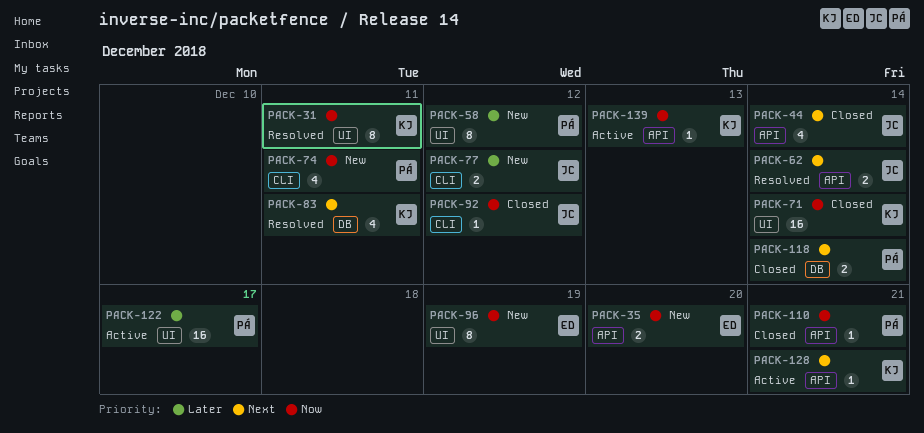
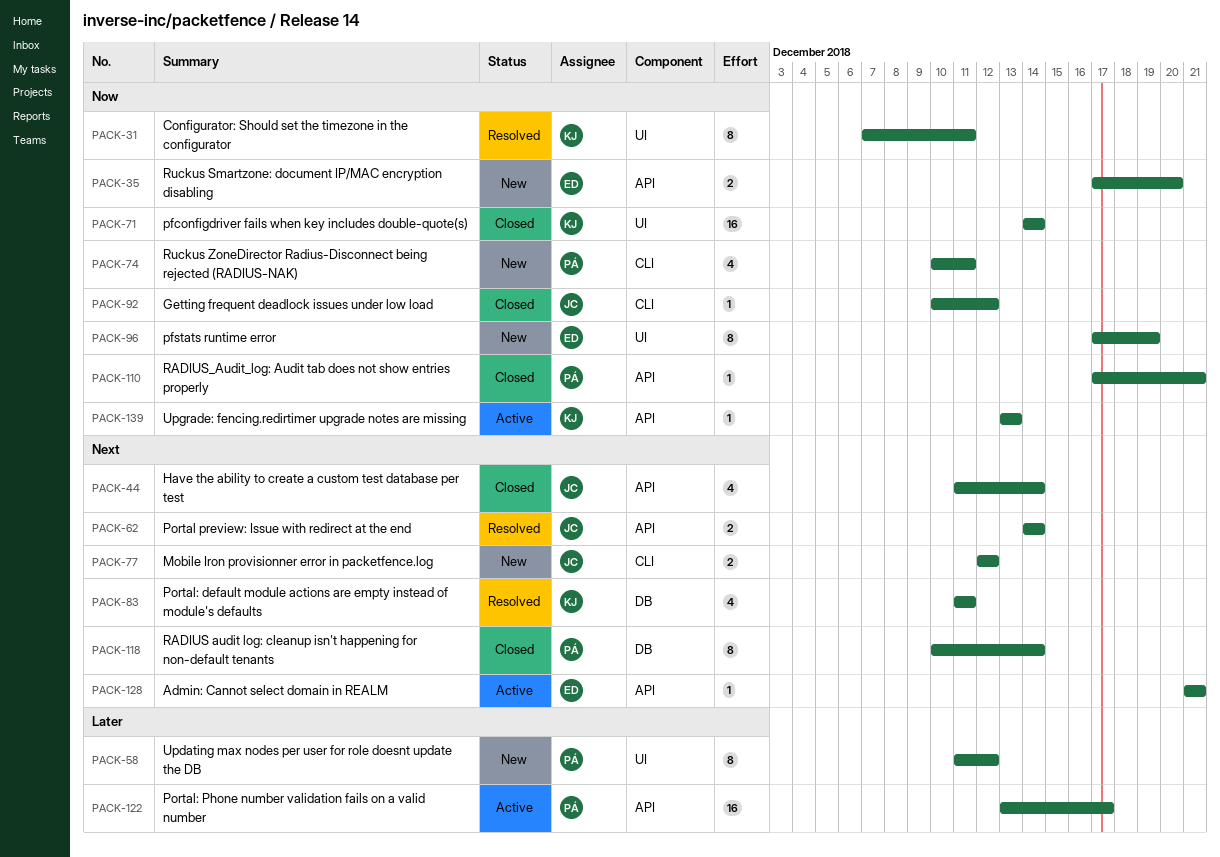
PACK-77, priority: Later -> Next
PACK-118, estimate: 2 -> 8
PACK-122, label: UI -> API
PACK-128, owner: KJ -> ED

